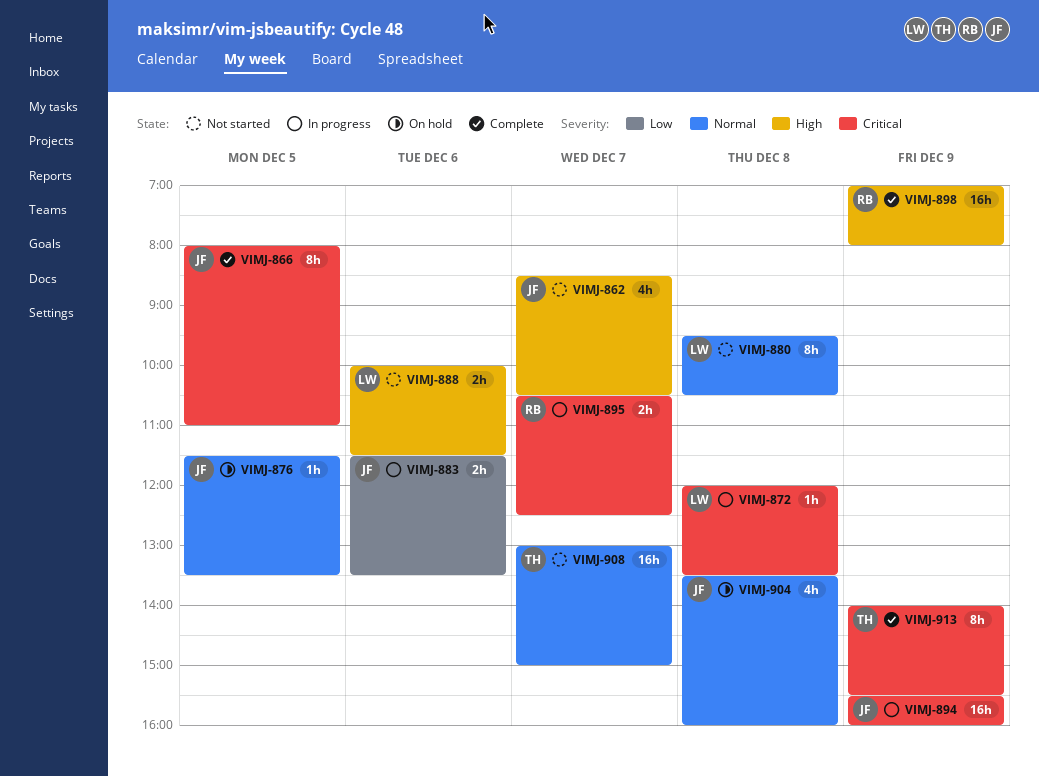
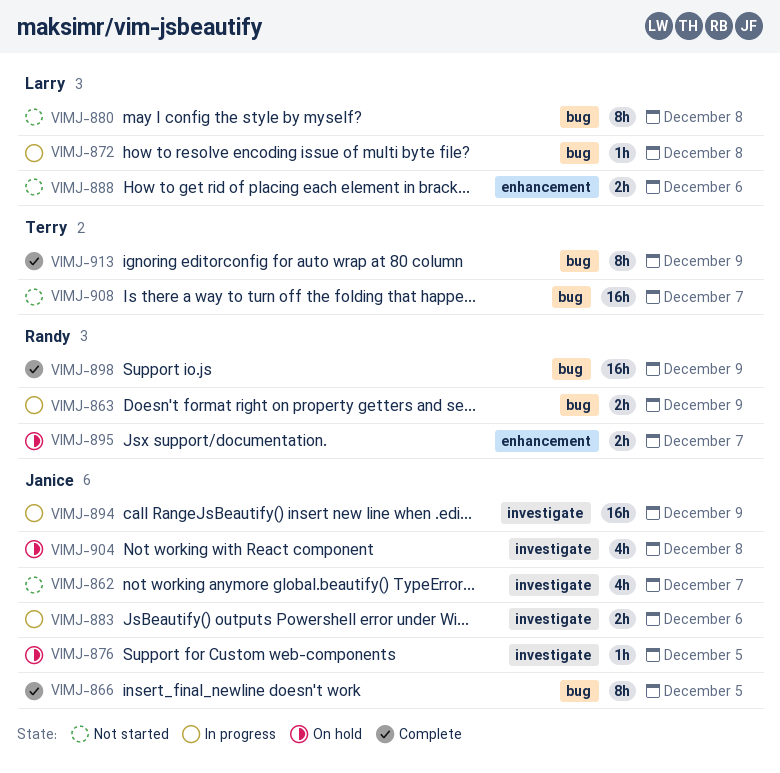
VIMJ-863: none -> present
VIMJ-895, status: In progress -> On hold

